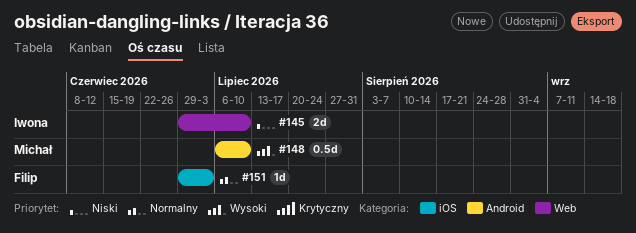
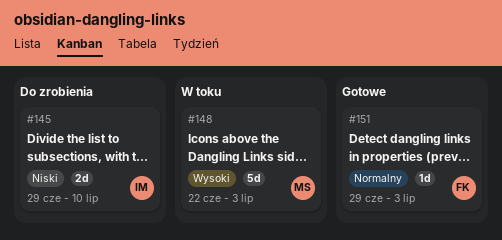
#148, estimate: 0.5d -> 5d
#148, start: Jul 6 -> Jun 22
#148, due: Jul 10 -> Jul 3

